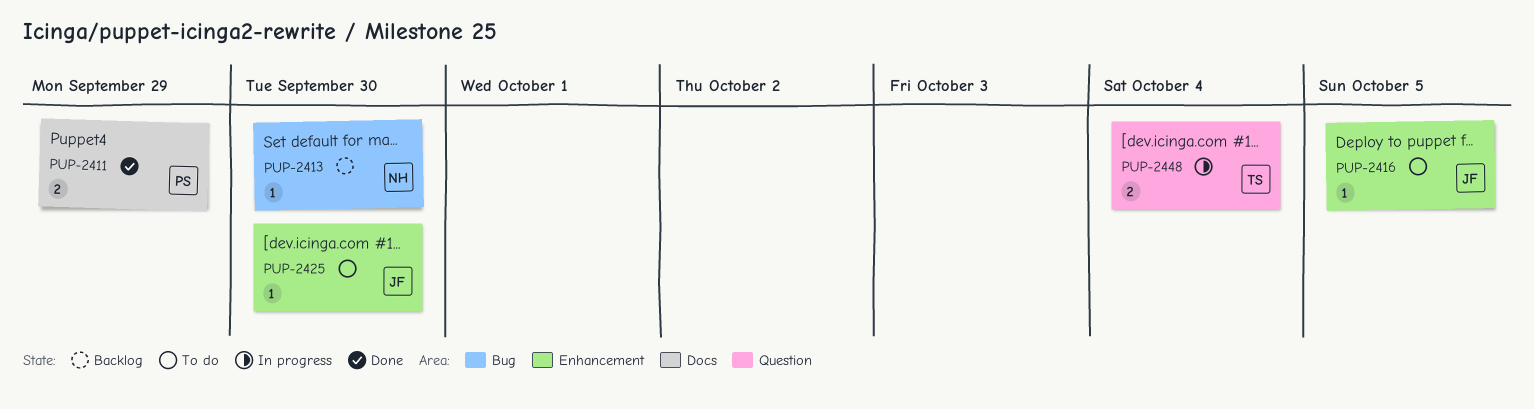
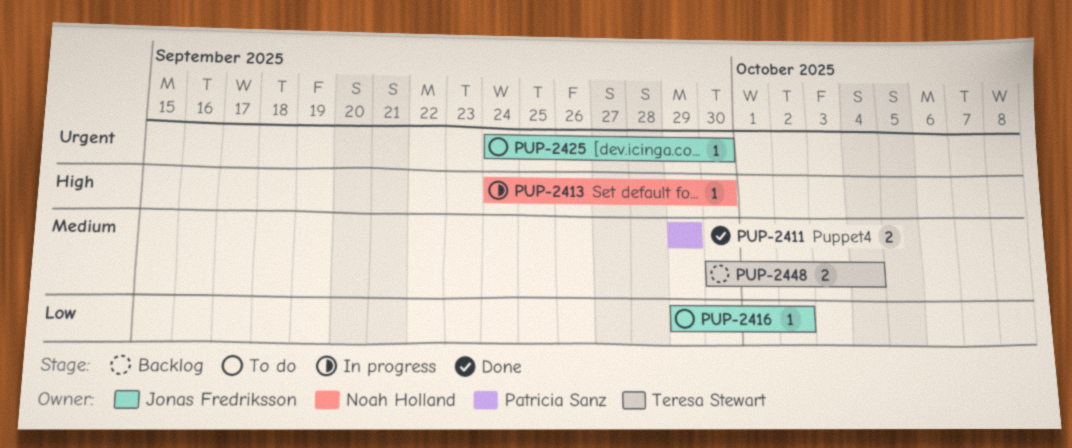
PUP-2413, status: Backlog -> In progress
PUP-2416, due: Oct 5 -> Oct 2
PUP-2448, status: In progress -> Backlog

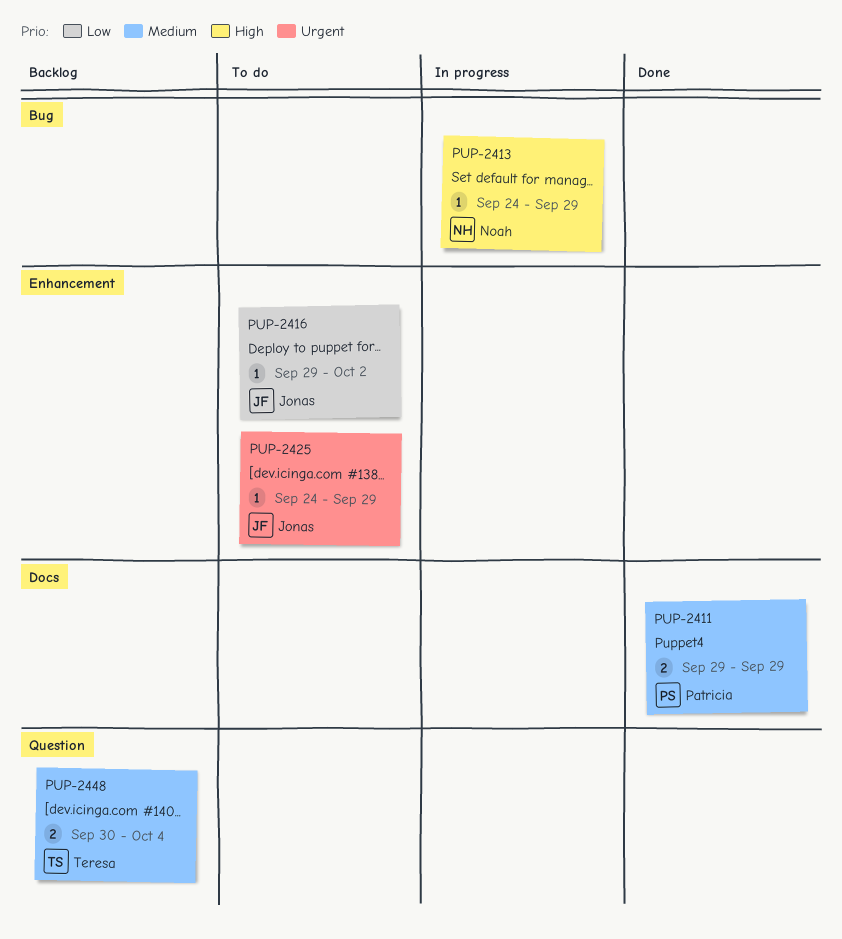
PUP-2413, due: Sep 30 -> Sep 29
PUP-2425, due: Sep 30 -> Sep 29

